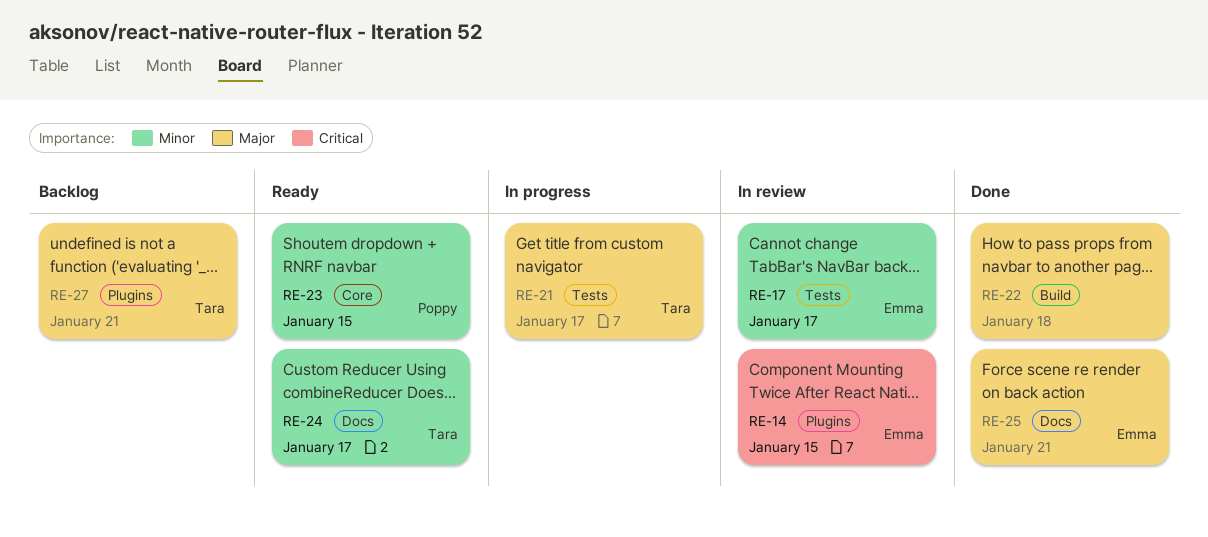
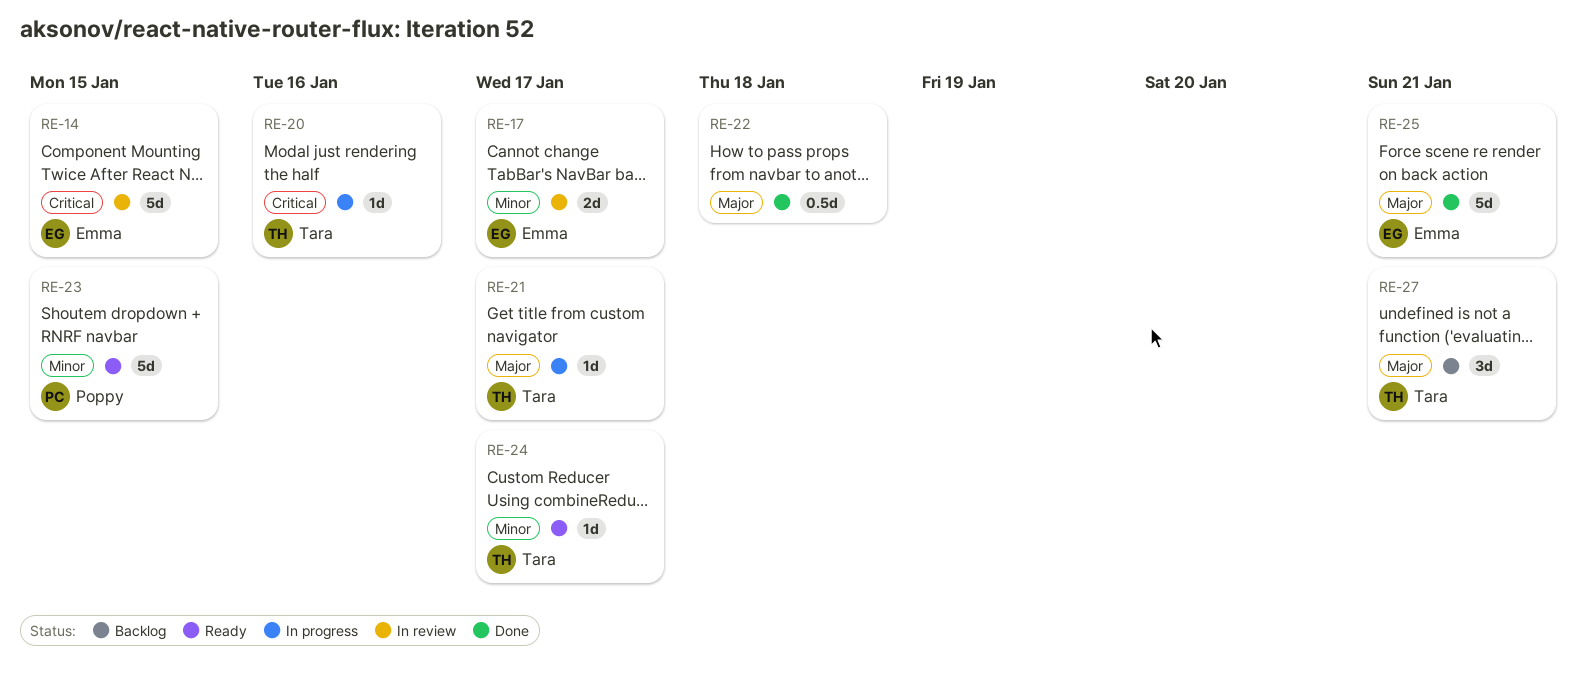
RE-20: none -> present

